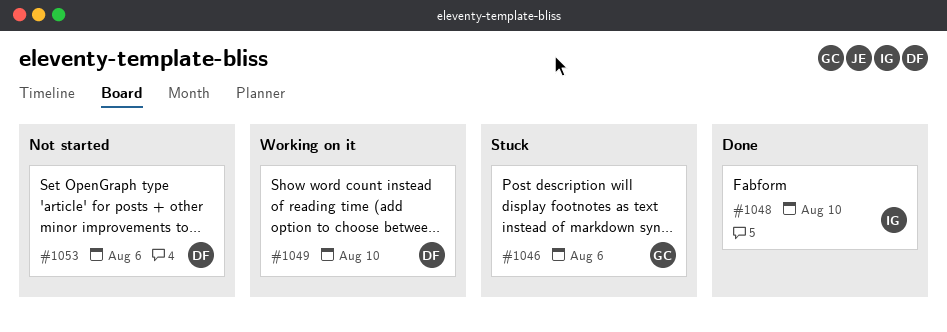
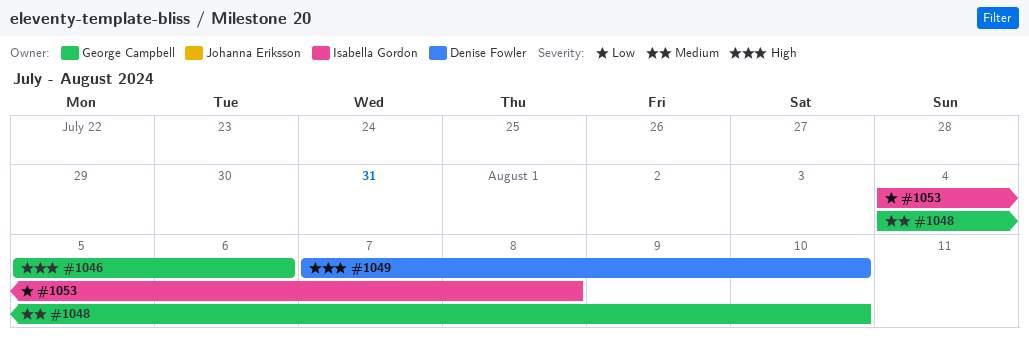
#1048, owner: Isabella Gordon -> George Campbell
#1053, owner: Denise Fowler -> Isabella Gordon
#1053, due: Aug 6 -> Aug 8

